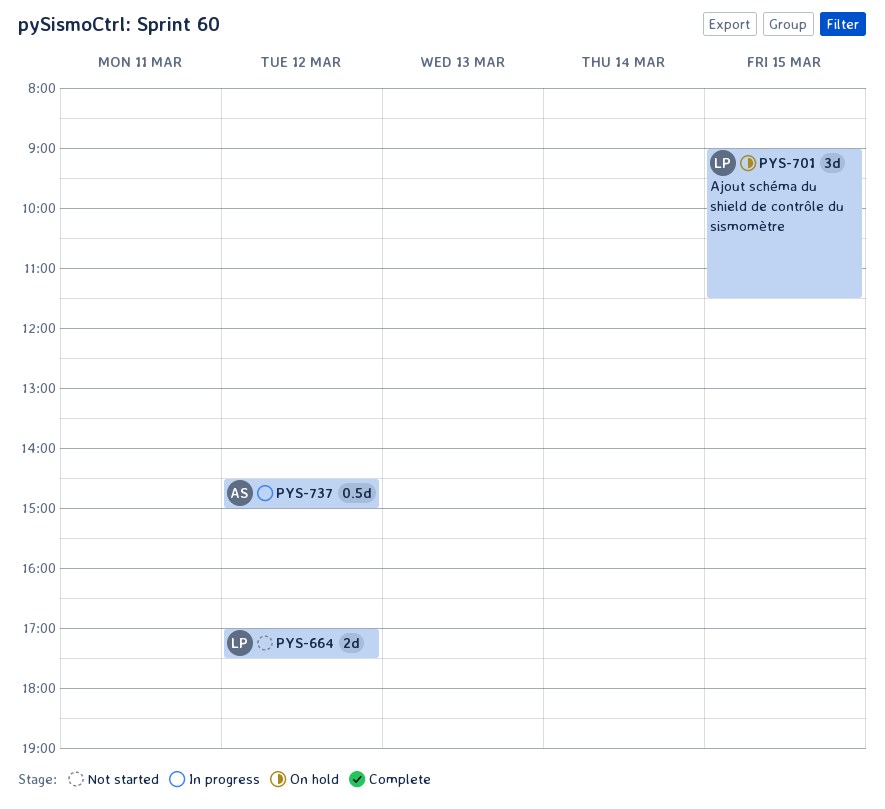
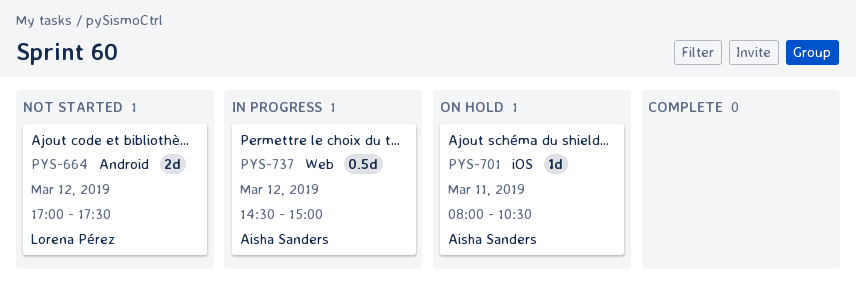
PYS-701, owner: Lorena Pérez -> Aisha Sanders
PYS-701, estimate: 3d -> 1d
PYS-701, day: Mar 15 -> Mar 11
PYS-701, begins: 09:00 -> 08:00
PYS-701, ends: 11:30 -> 10:30

